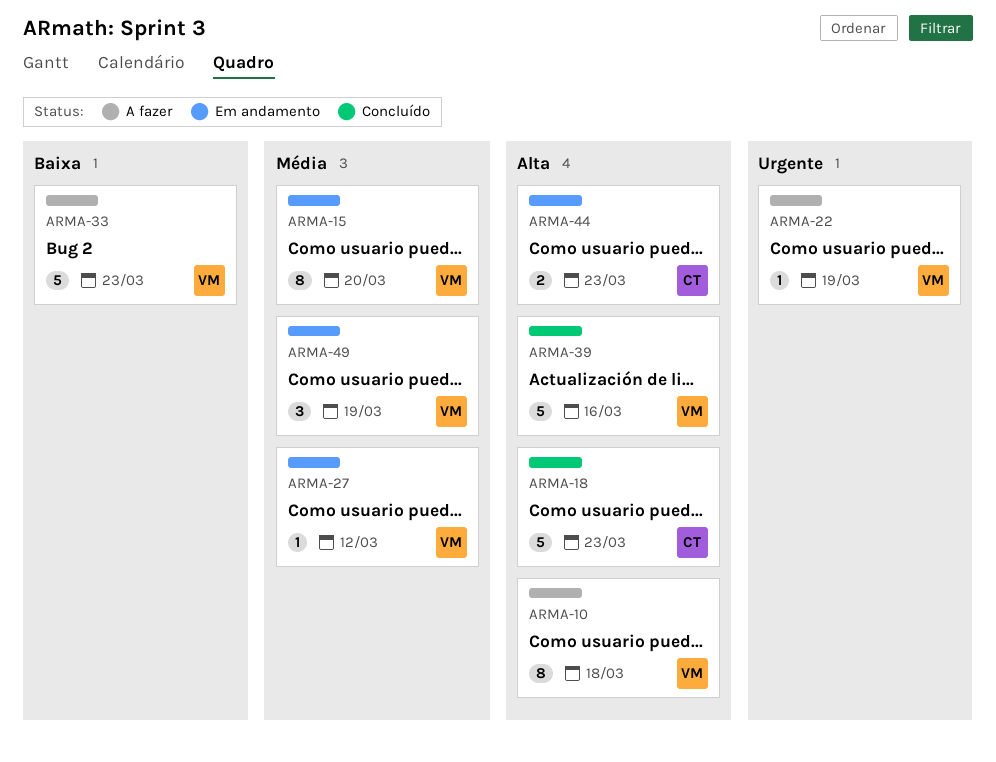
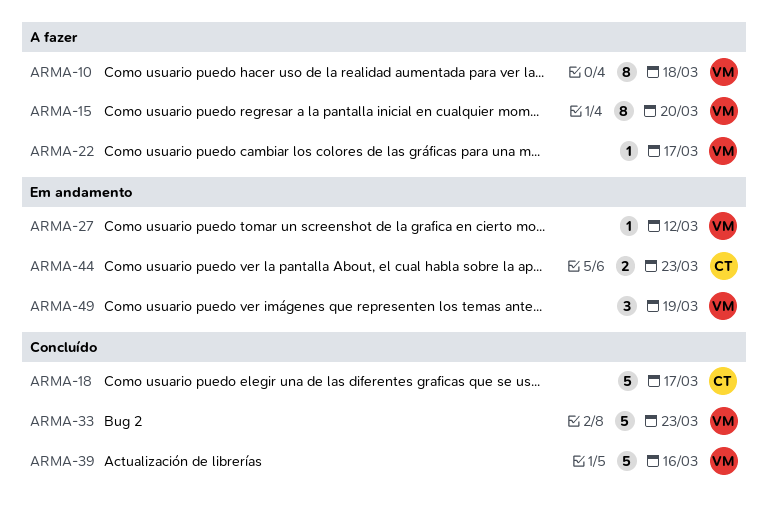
ARMA-15, status: Em andamento -> A fazer
ARMA-18, due: Mar 23 -> Mar 17
ARMA-22, due: Mar 19 -> Mar 17
ARMA-33, status: A fazer -> Concluído

